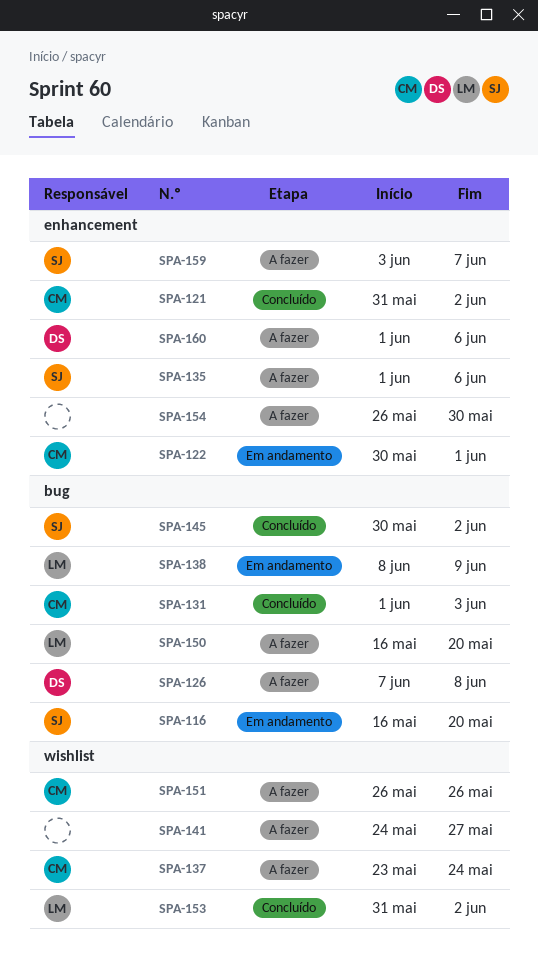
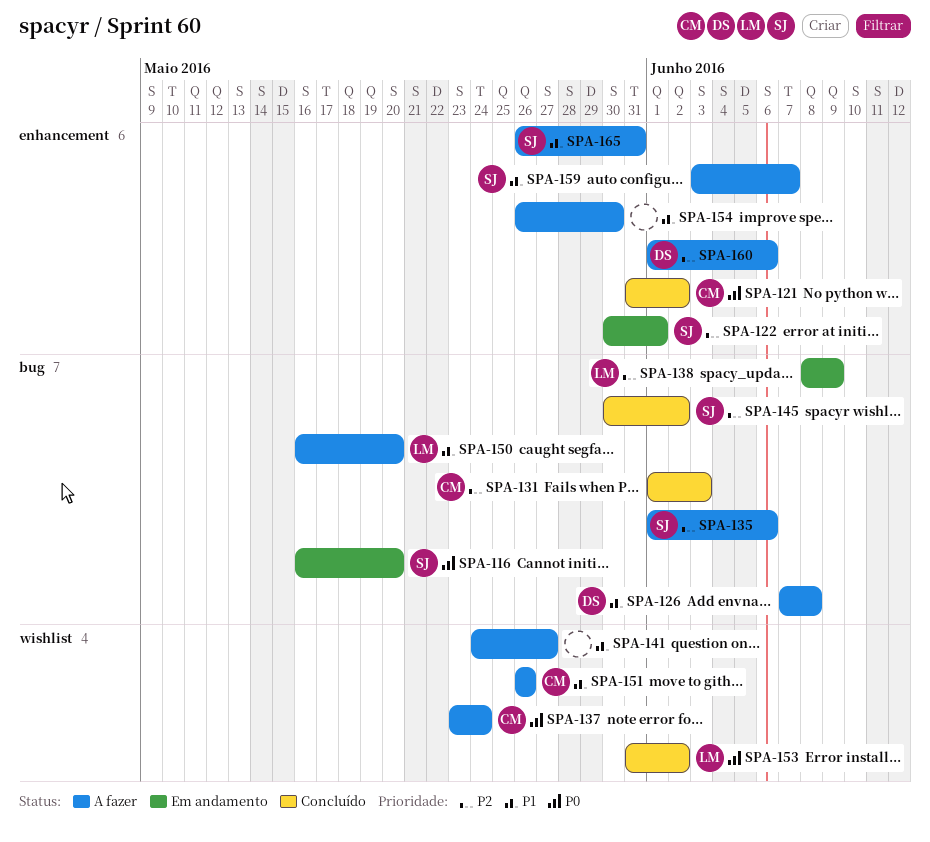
SPA-122, owner: CM -> SJ
SPA-135, label: enhancement -> bug
SPA-165: none -> present

